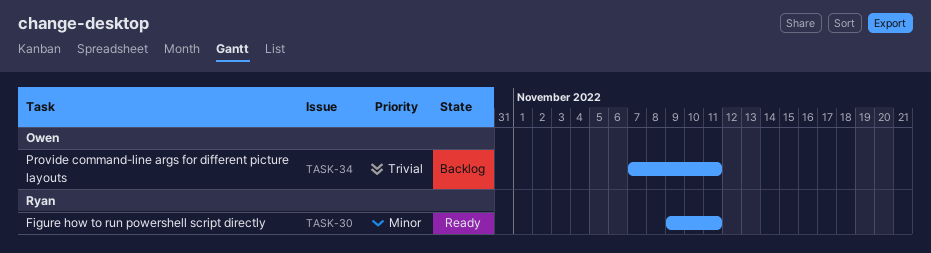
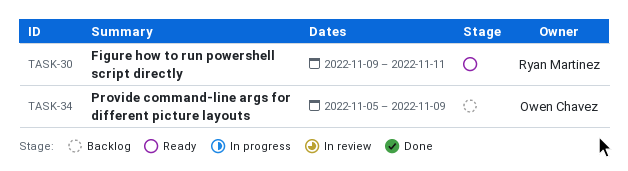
TASK-34, start: Nov 7 -> Nov 5
TASK-34, due: Nov 11 -> Nov 9

